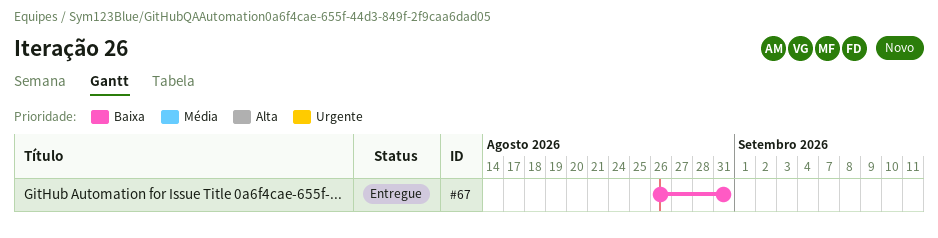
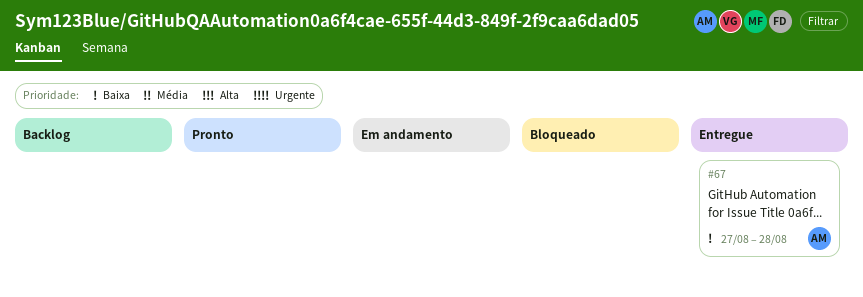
#67, start: Aug 26 -> Aug 27
#67, due: Aug 31 -> Aug 28

